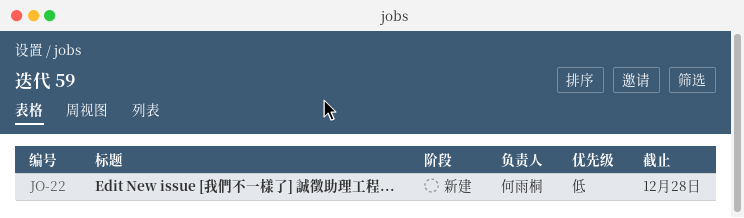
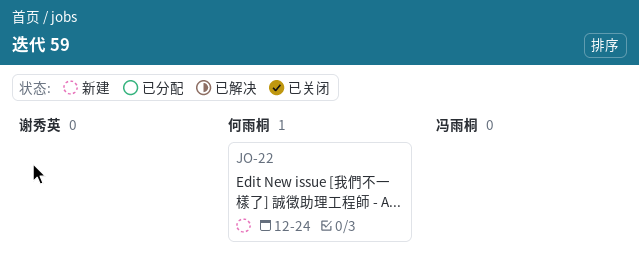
JO-22, due: Dec 28 -> Dec 24

